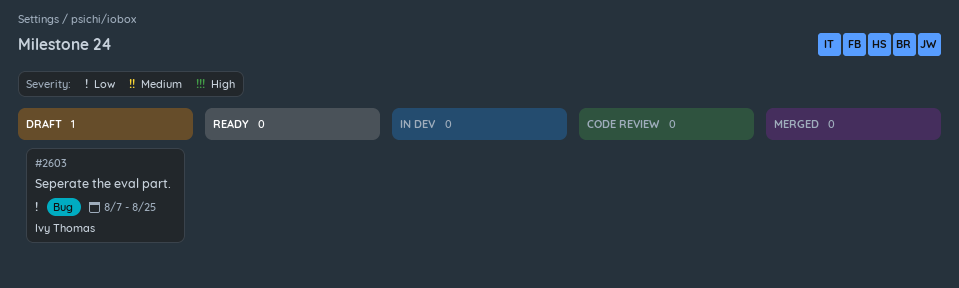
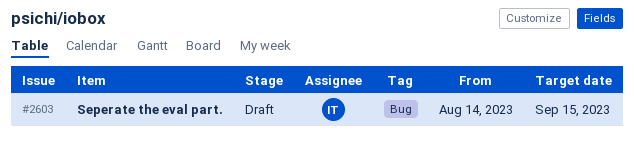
#2603, start: Aug 7 -> Aug 14
#2603, due: Aug 25 -> Sep 15

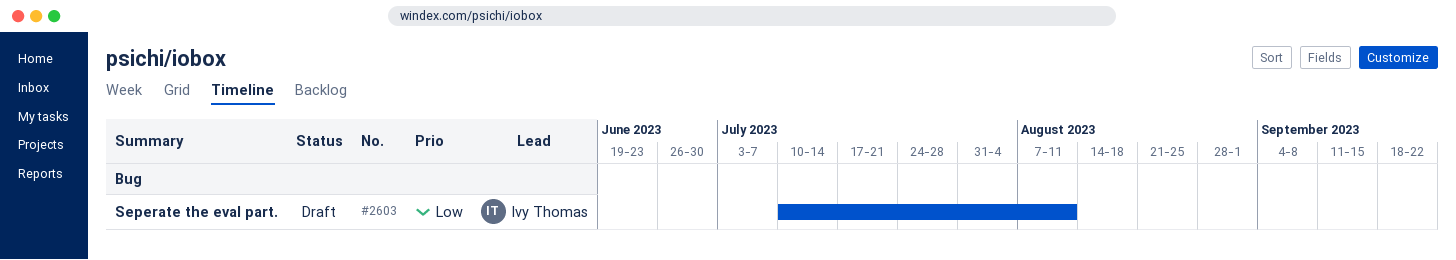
#2603, start: Aug 14 -> Jul 10
#2603, due: Sep 15 -> Aug 11

